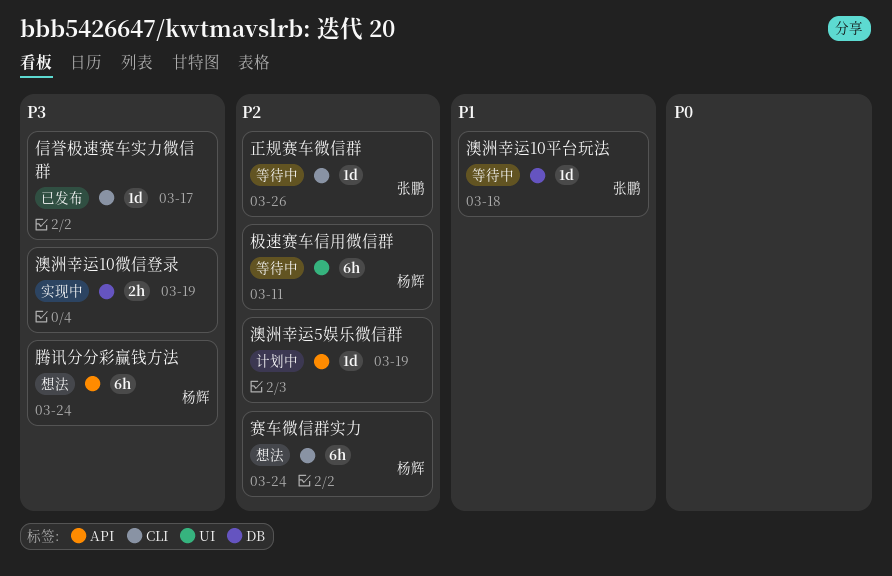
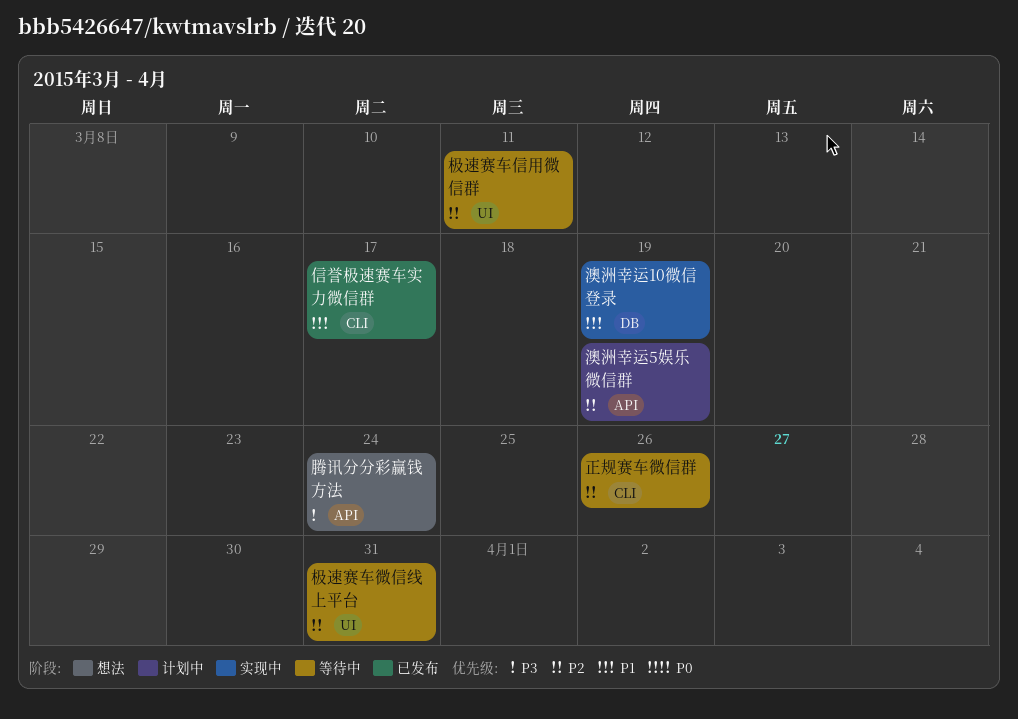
信誉极速赛车实力微信群, priority: P3 -> P1
极速赛车微信线上平台: none -> present
澳洲幸运10平台玩法: present -> none
澳洲幸运10微信登录, priority: P3 -> P1
赛车微信群实力: present -> none

